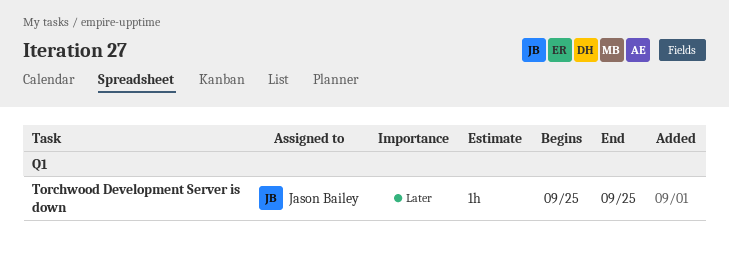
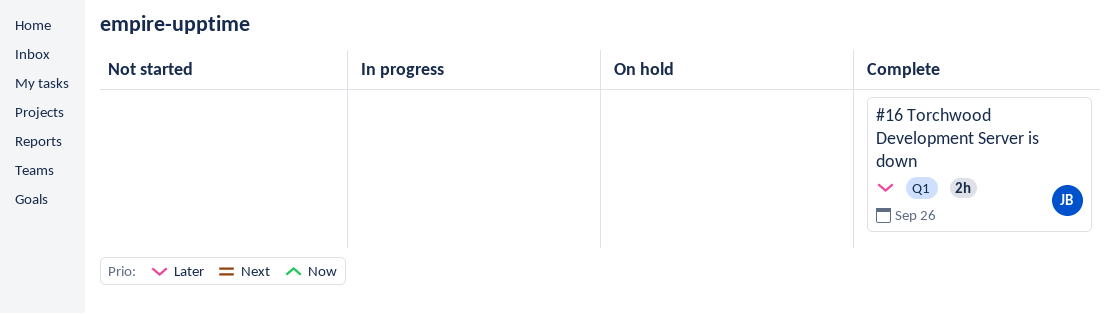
Torchwood Development Server is down, estimate: 1h -> 2h
Torchwood Development Server is down, due: Sep 25 -> Sep 26

